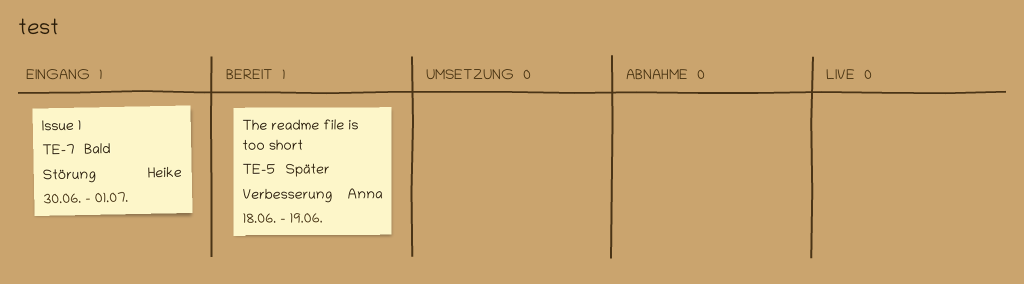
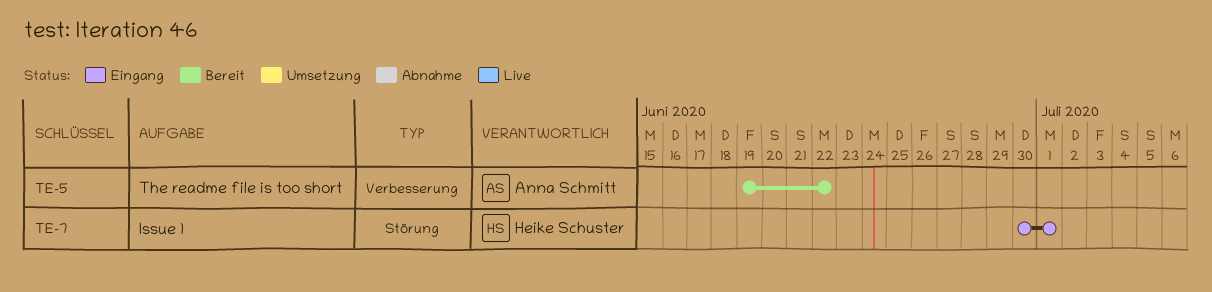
TE-5, start: Jun 18 -> Jun 19
TE-5, due: Jun 19 -> Jun 22

